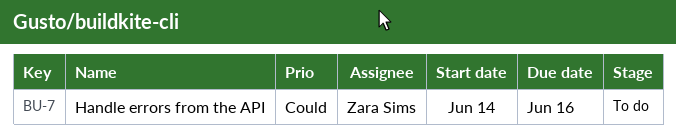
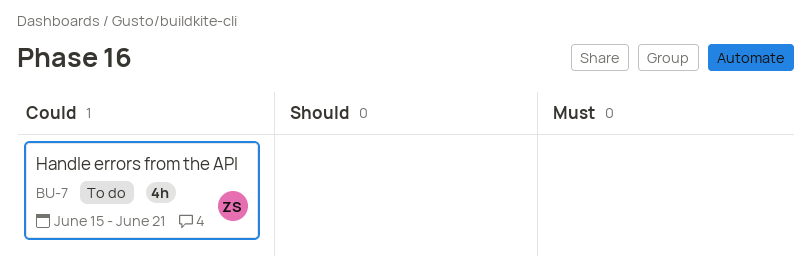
BU-7, start: Jun 14 -> Jun 15
BU-7, due: Jun 16 -> Jun 21

